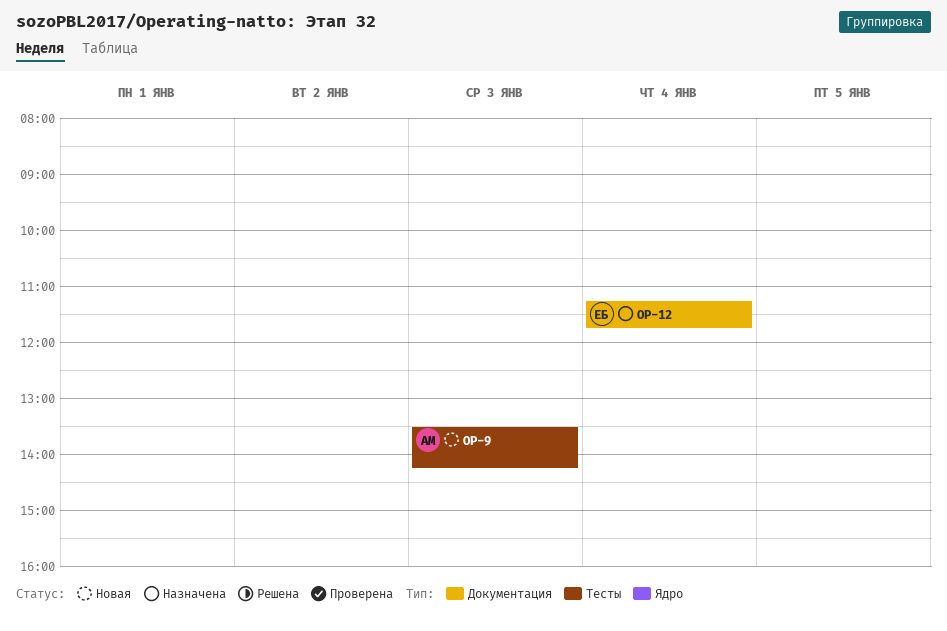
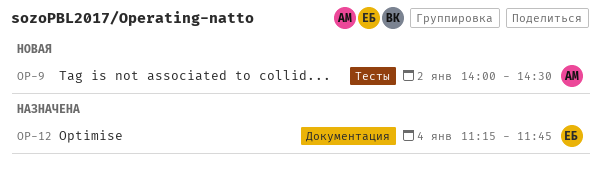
OP-9, day: Jan 3 -> Jan 2
OP-9, begins: 13:30 -> 14:00
OP-9, ends: 14:15 -> 14:30

